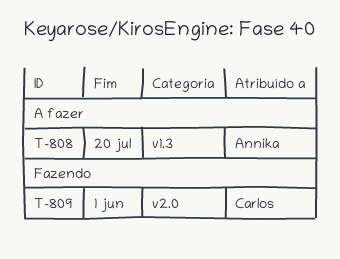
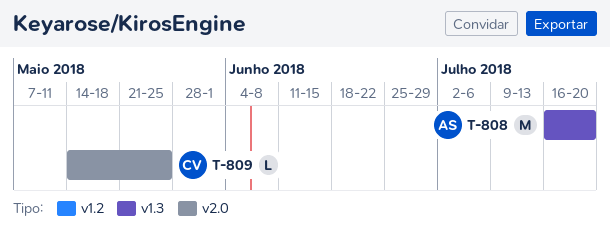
T-809, due: Jun 1 -> May 25

